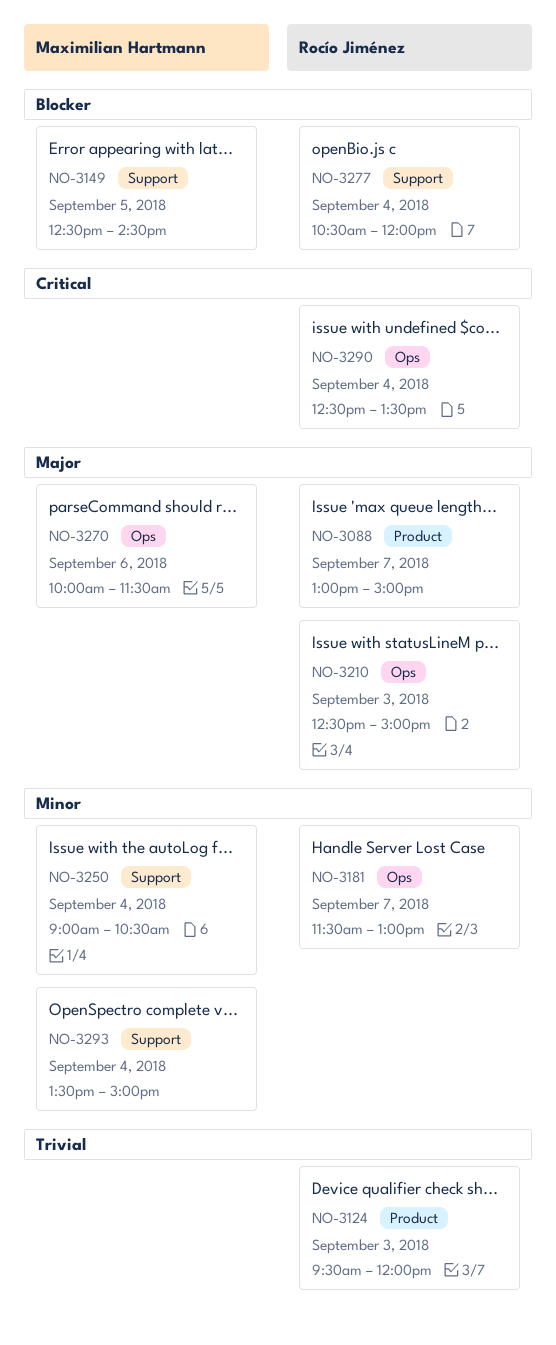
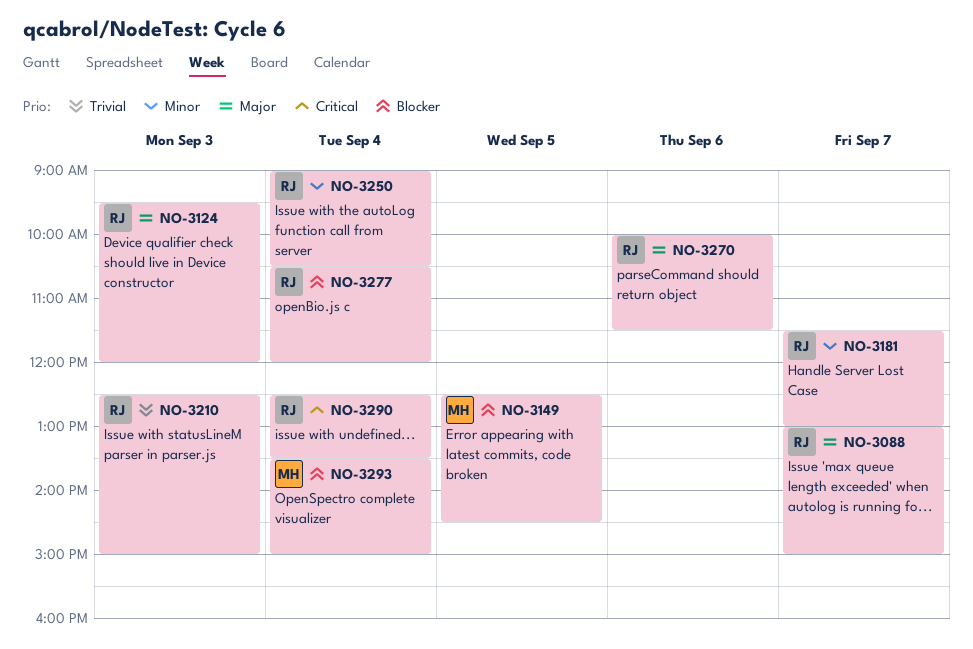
NO-3124, priority: Trivial -> Major
NO-3210, priority: Major -> Trivial
NO-3250, owner: Maximilian Hartmann -> Rocío Jiménez
NO-3270, owner: Maximilian Hartmann -> Rocío Jiménez
NO-3293, priority: Minor -> Blocker

